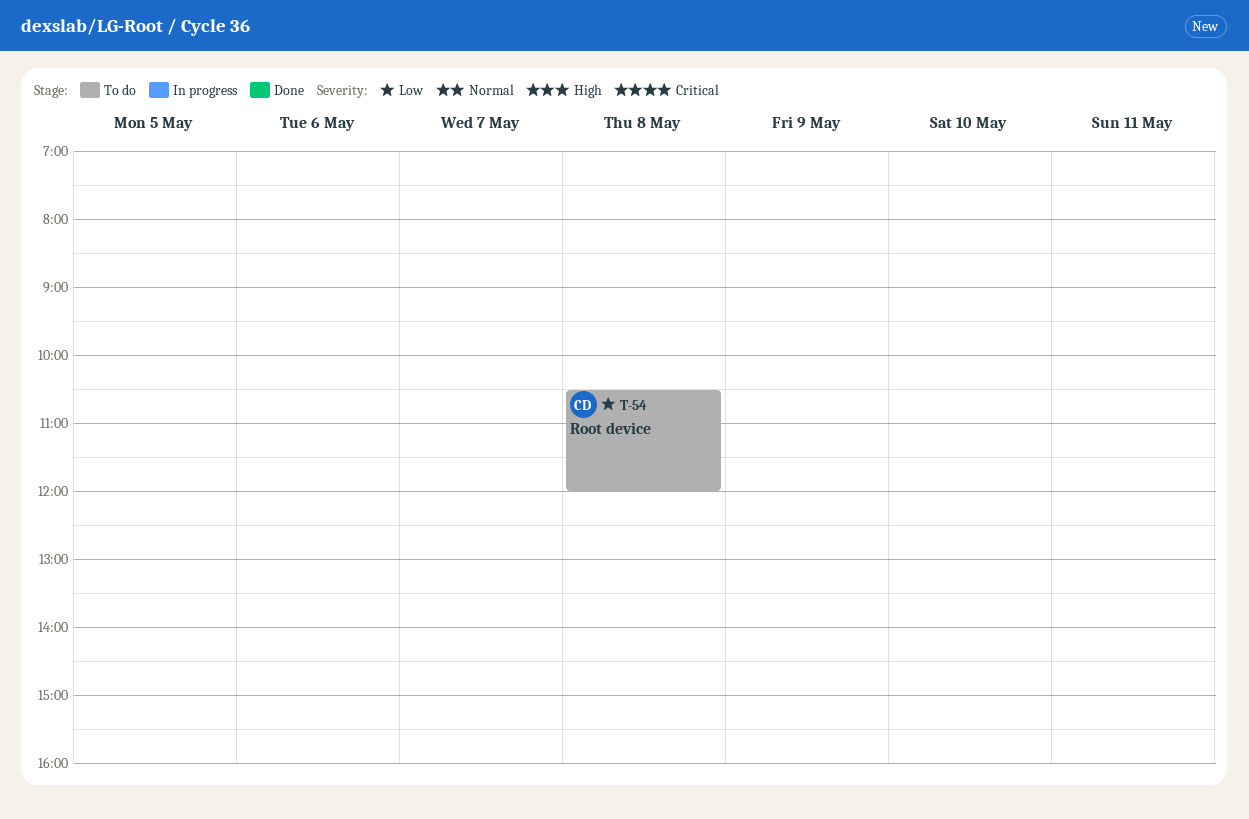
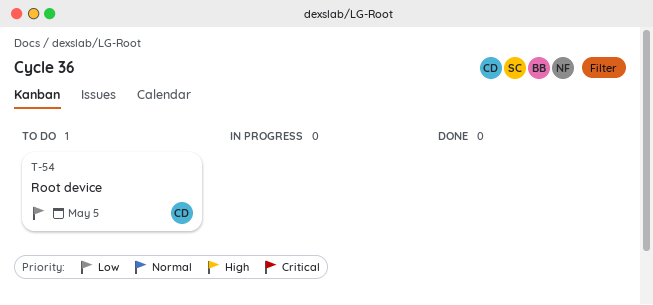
T-54, day: May 8 -> May 5

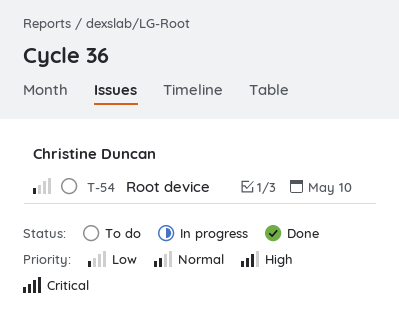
T-54, day: May 5 -> May 10

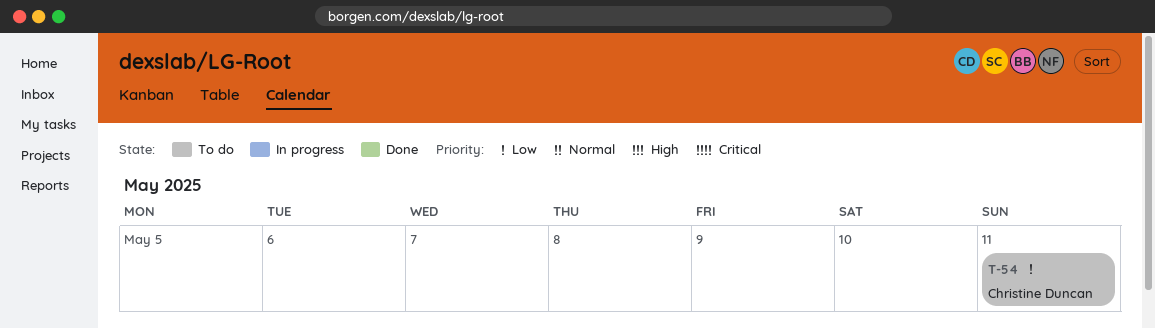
T-54, day: May 10 -> May 11

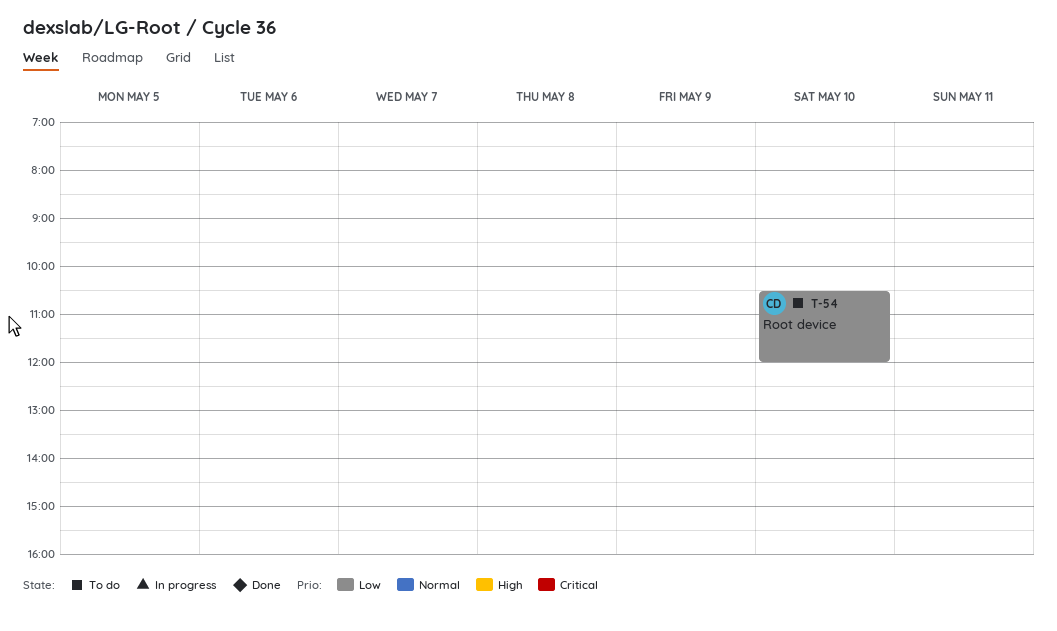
T-54, day: May 11 -> May 10

